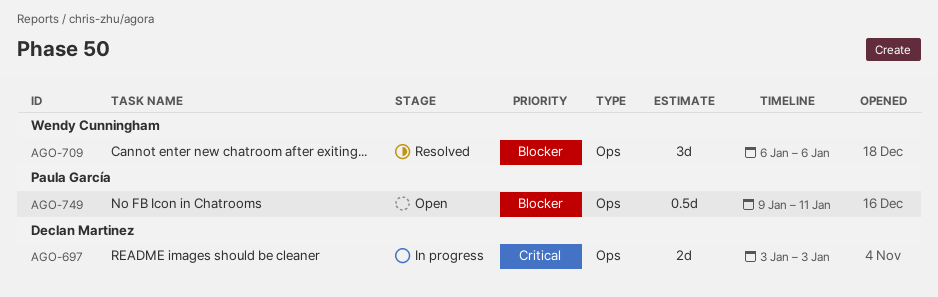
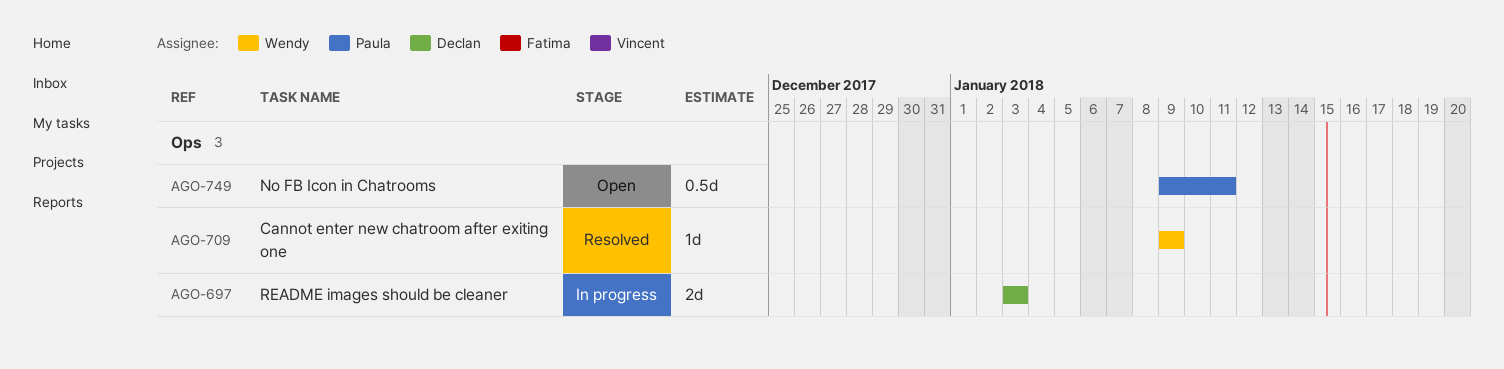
AGO-709, estimate: 3d -> 1d
AGO-709, start: Jan 6 -> Jan 9
AGO-709, due: Jan 6 -> Jan 9

